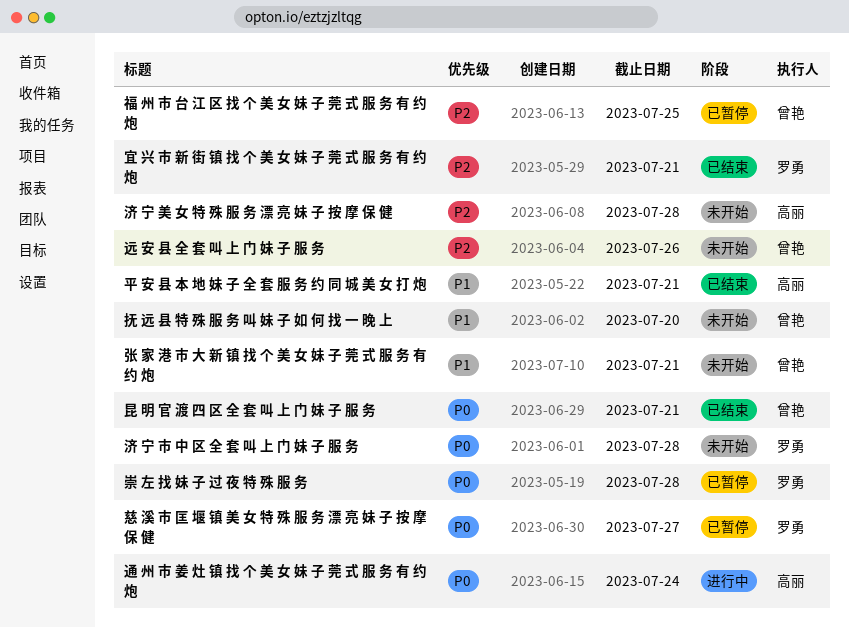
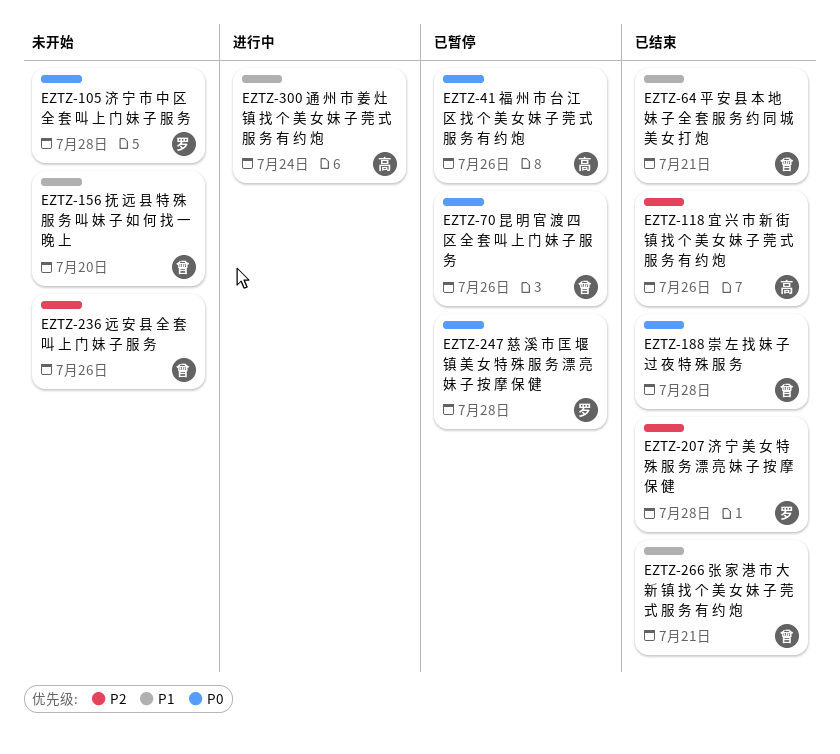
宜 兴 市 新 街 镇 找 个 美 女 妹 子 莞 式 服 务 有 约 炮, owner: 罗勇 -> 高丽
宜 兴 市 新 街 镇 找 个 美 女 妹 子 莞 式 服 务 有 约 炮, due: Jul 21 -> Jul 26
崇 左 找 妹 子 过 夜 特 殊 服 务, status: 已暂停 -> 已结束
崇 左 找 妹 子 过 夜 特 殊 服 务, owner: 罗勇 -> 曾艳
平 安 县 本 地 妹 子 全 套 服 务 约 同 城 美 女 打 炮, owner: 高丽 -> 曾艳
张 家 港 市 大 新 镇 找 个 美 女 妹 子 莞 式 服 务 有 约 炮, status: 未开始 -> 已结束
慈 溪 市 匡 堰 镇 美 女 特 殊 服 务 漂 亮 妹 子 按 摩 保 健, due: Jul 27 -> Jul 28
昆 明 官 渡 四 区 全 套 叫 上 门 妹 子 服 务, status: 已结束 -> 已暂停
昆 明 官 渡 四 区 全 套 叫 上 门 妹 子 服 务, due: Jul 21 -> Jul 26
济 宁 美 女 特 殊 服 务 漂 亮 妹 子 按 摩 保 健, status: 未开始 -> 已结束
济 宁 美 女 特 殊 服 务 漂 亮 妹 子 按 摩 保 健, owner: 高丽 -> 罗勇
福 州 市 台 江 区 找 个 美 女 妹 子 莞 式 服 务 有 约 炮, owner: 曾艳 -> 高丽
福 州 市 台 江 区 找 个 美 女 妹 子 莞 式 服 务 有 约 炮, priority: P2 -> P0
福 州 市 台 江 区 找 个 美 女 妹 子 莞 式 服 务 有 约 炮, due: Jul 25 -> Jul 26
通 州 市 姜 灶 镇 找 个 美 女 妹 子 莞 式 服 务 有 约 炮, priority: P0 -> P1

